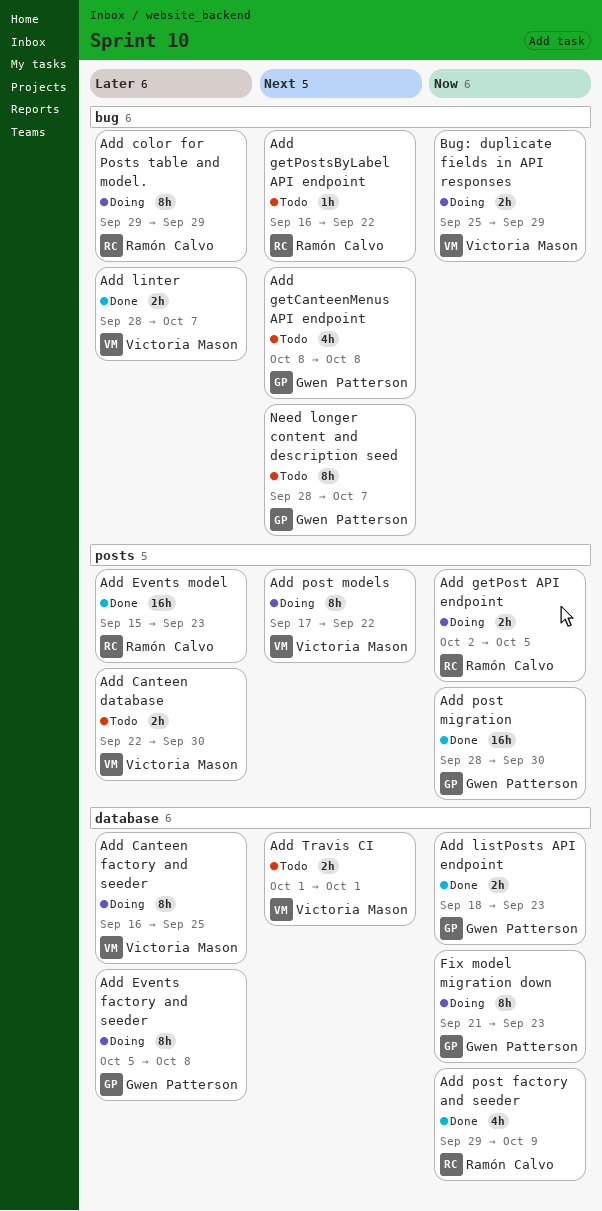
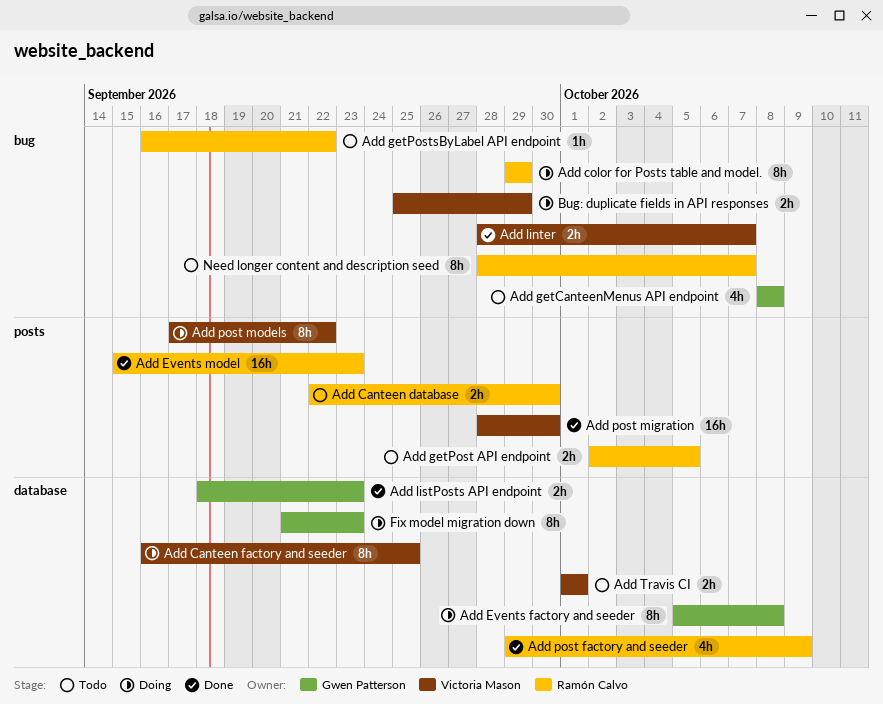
Add Canteen database, owner: Victoria Mason -> Ramón Calvo
Add getPost API endpoint, status: Doing -> Todo
Add post migration, owner: Gwen Patterson -> Victoria Mason
Need longer content and description seed, owner: Gwen Patterson -> Ramón Calvo

